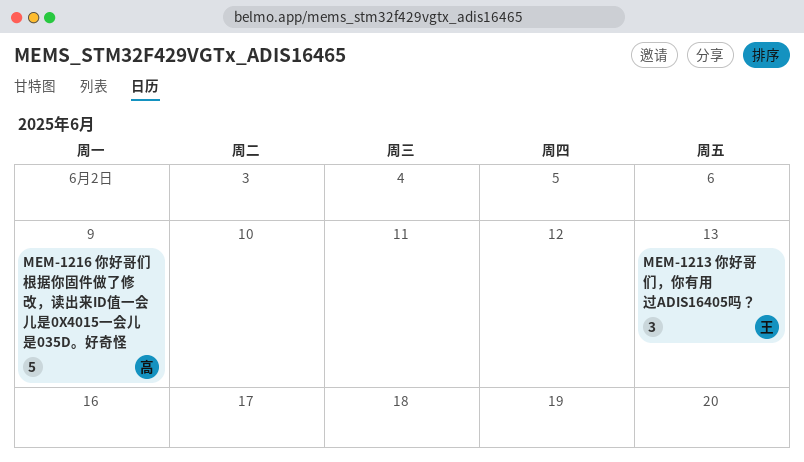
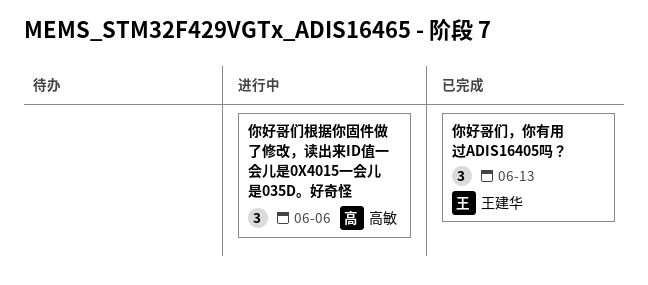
你好哥们根据你固件做了修改，读出来ID值一会儿是0X4015一会儿是035D。好奇怪, estimate: 5 -> 3
你好哥们根据你固件做了修改，读出来ID值一会儿是0X4015一会儿是035D。好奇怪, due: Jun 9 -> Jun 6

